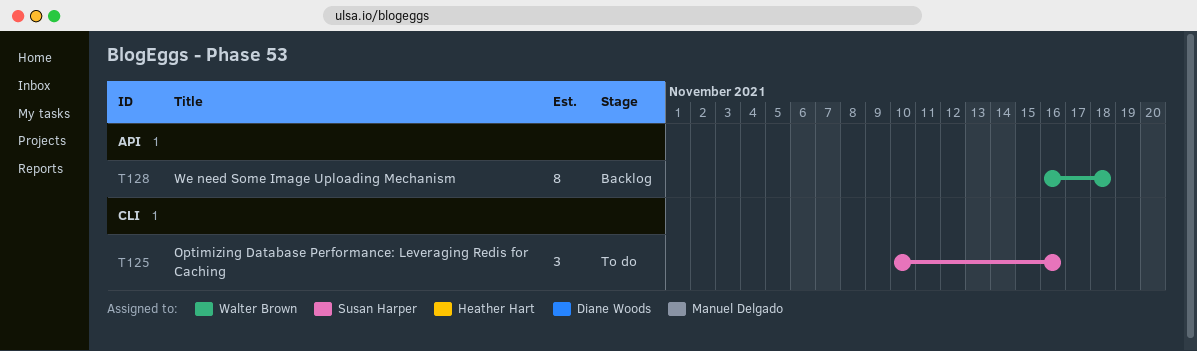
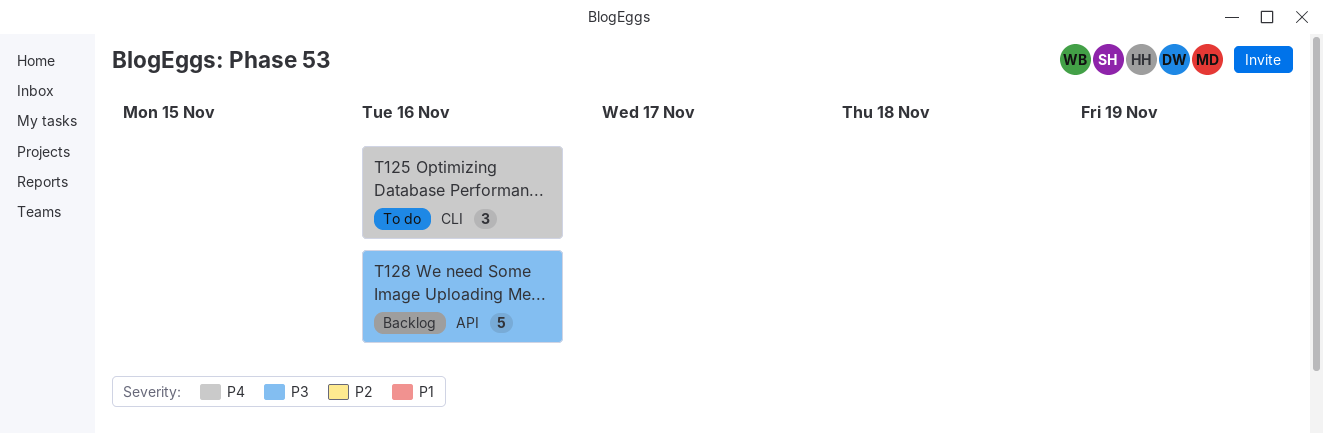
T128, estimate: 8 -> 5
T128, due: Nov 18 -> Nov 16

